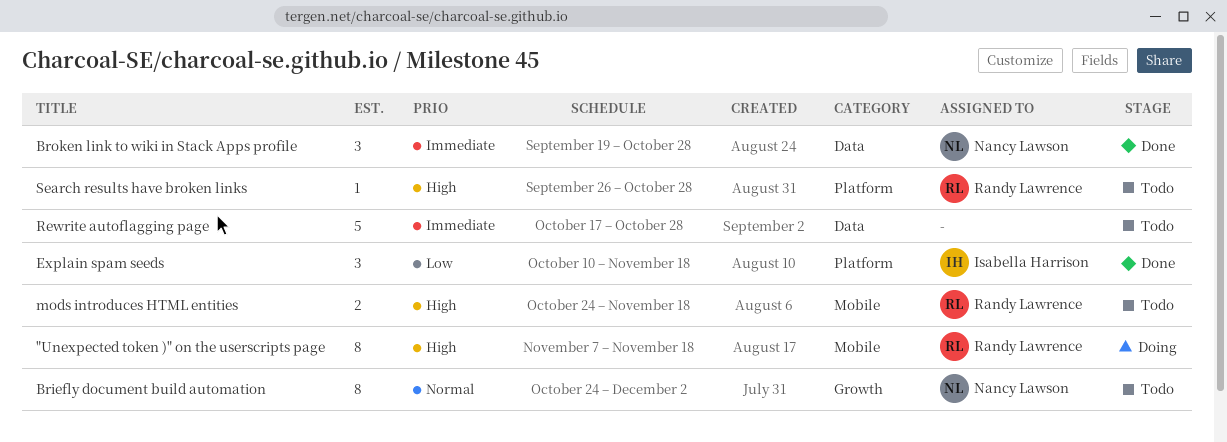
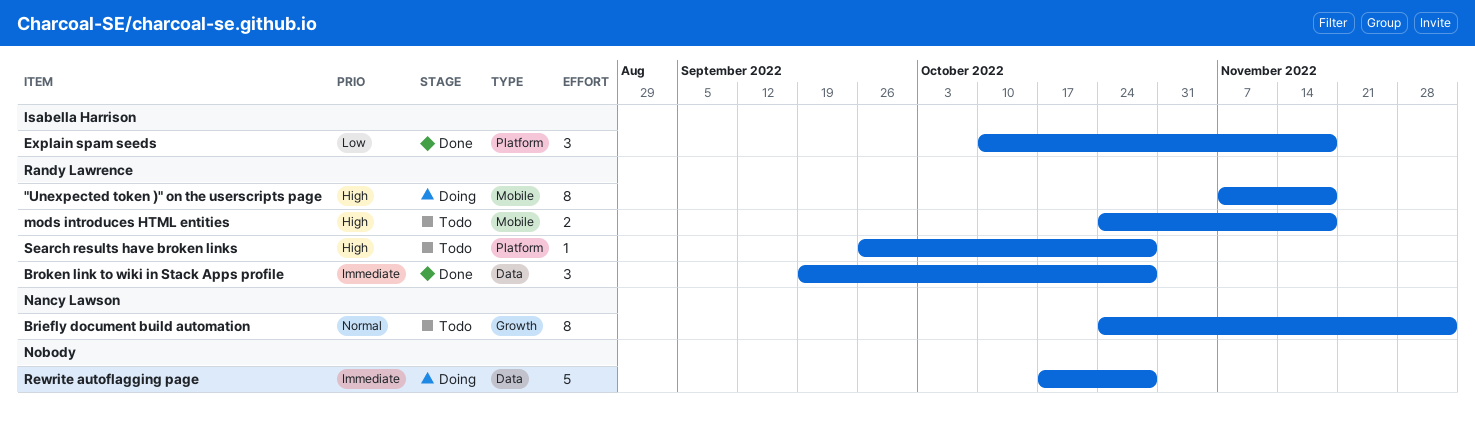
Broken link to wiki in Stack Apps profile, owner: Nancy Lawson -> Randy Lawrence
Rewrite autoflagging page, status: Todo -> Doing

